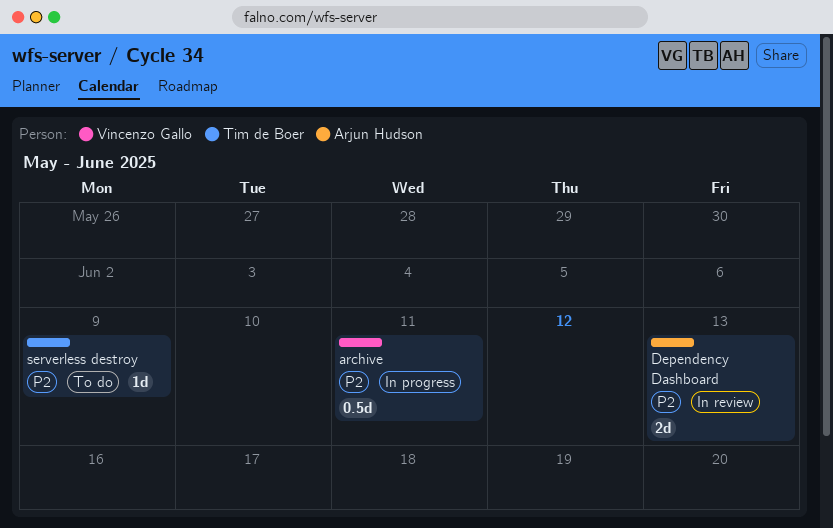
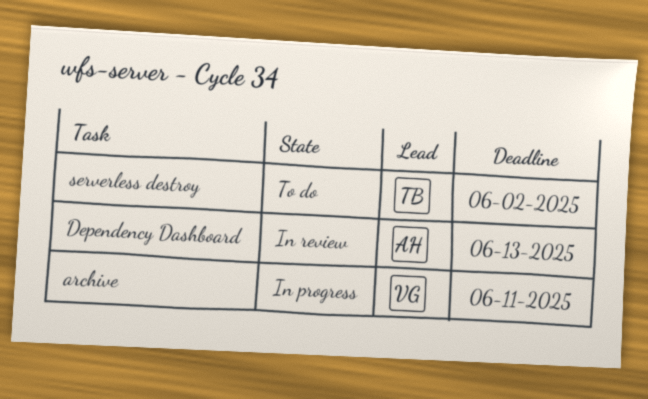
serverless destroy, due: Jun 9 -> Jun 2

